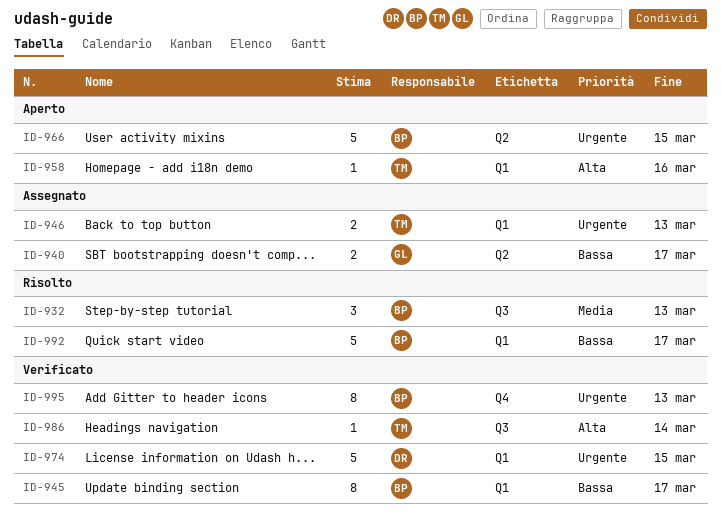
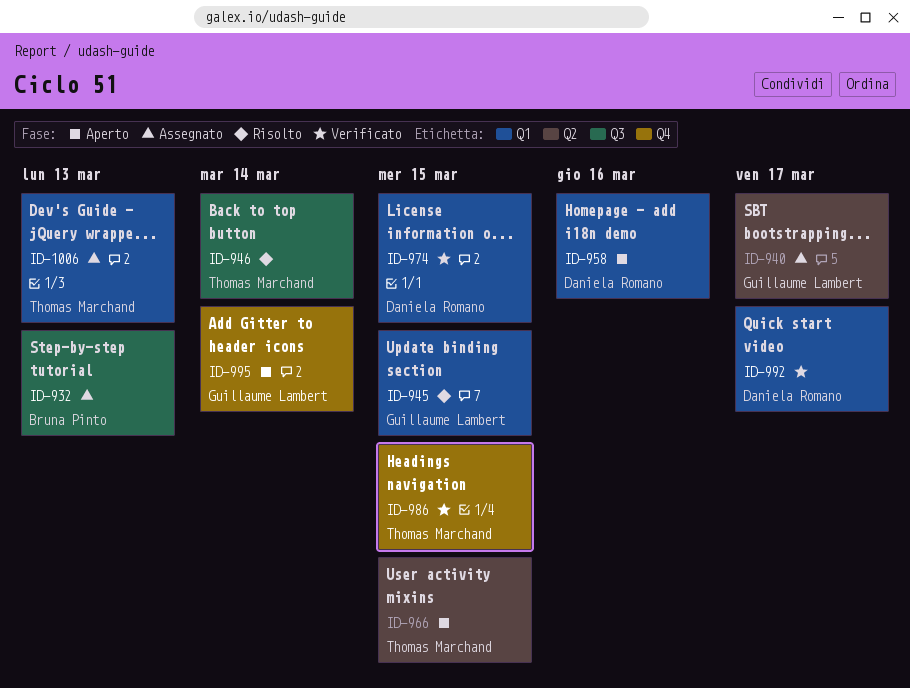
ID-932, status: Risolto -> Assegnato
ID-945, status: Verificato -> Risolto
ID-945, owner: Bruna Pinto -> Guillaume Lambert
ID-945, due: Mar 17 -> Mar 15
ID-946, status: Assegnato -> Risolto
ID-946, label: Q1 -> Q3
ID-946, due: Mar 13 -> Mar 14
ID-958, owner: Thomas Marchand -> Daniela Romano
ID-966, owner: Bruna Pinto -> Thomas Marchand
ID-986, label: Q3 -> Q4
ID-986, due: Mar 14 -> Mar 15
ID-992, status: Risolto -> Verificato
ID-992, owner: Bruna Pinto -> Daniela Romano
ID-995, status: Verificato -> Aperto
ID-995, owner: Bruna Pinto -> Guillaume Lambert
ID-995, due: Mar 13 -> Mar 14
ID-1006: none -> present

